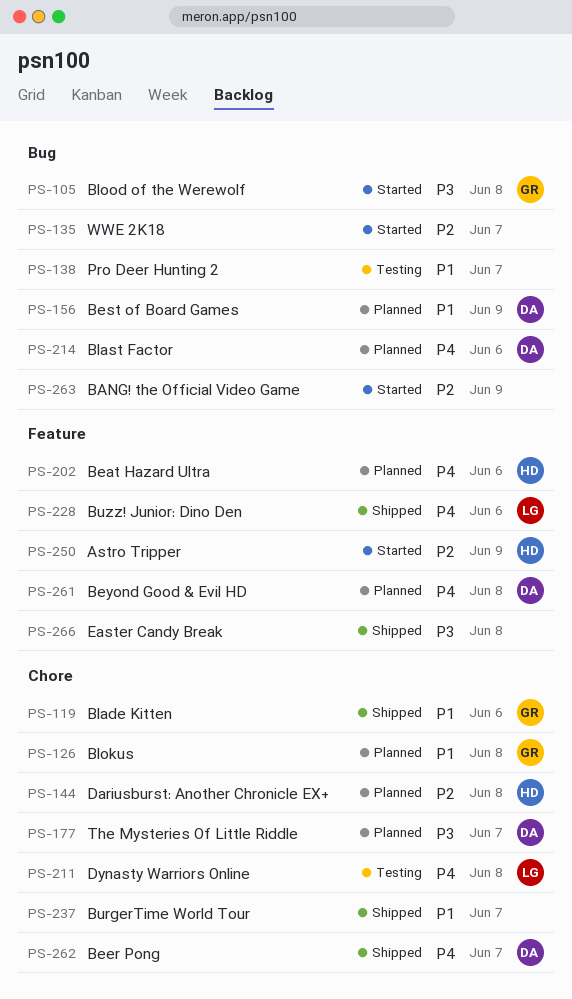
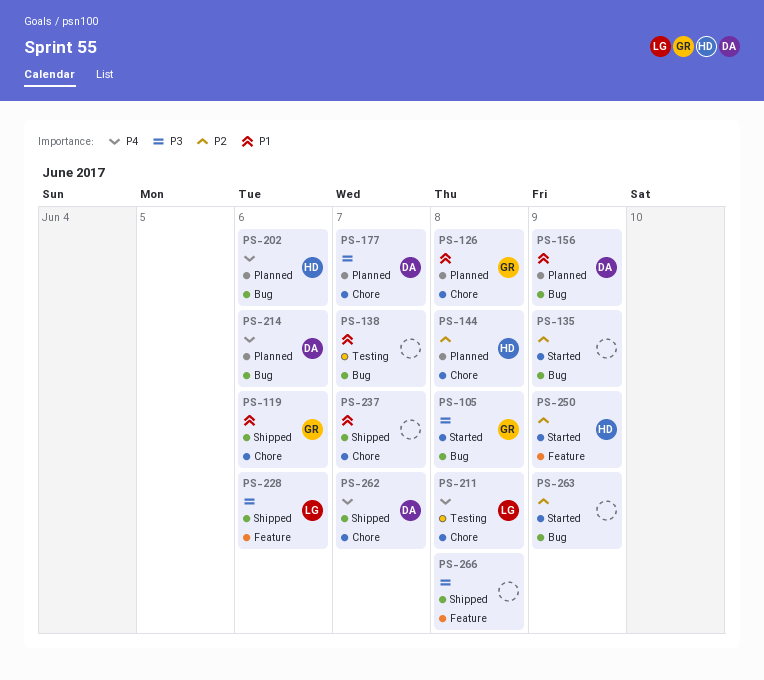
PS-135, due: Jun 7 -> Jun 9
PS-202, label: Feature -> Bug
PS-228, priority: P4 -> P3
PS-261: present -> none

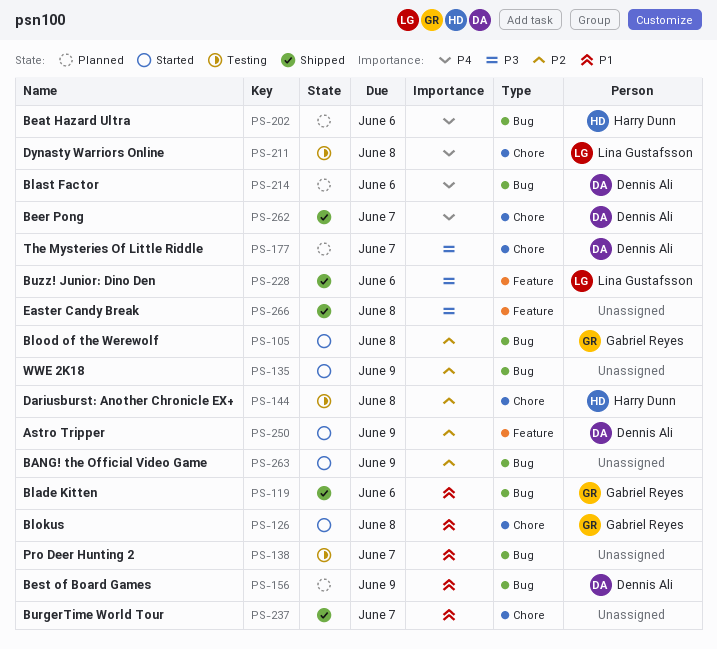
PS-105, priority: P3 -> P2
PS-119, label: Chore -> Bug
PS-126, status: Planned -> Started
PS-144, status: Planned -> Testing
PS-250, owner: Harry Dunn -> Dennis Ali

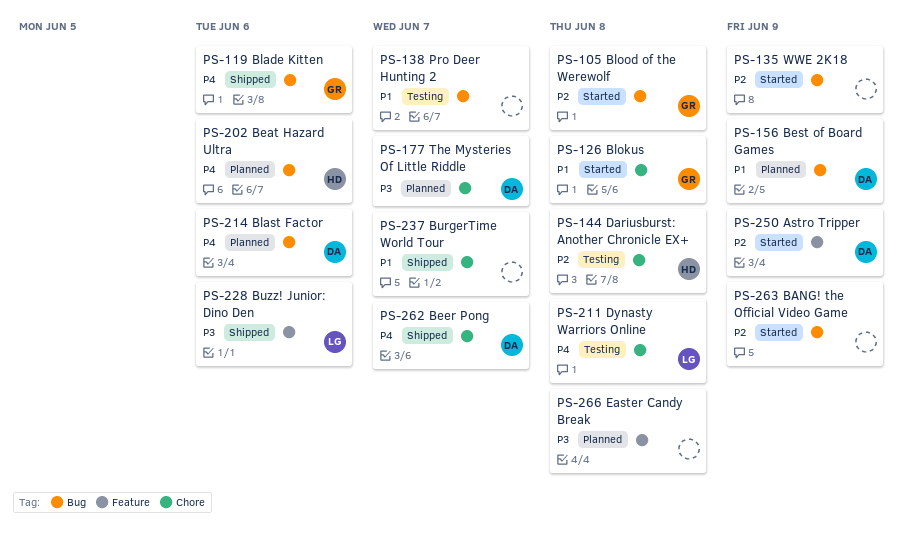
PS-119, priority: P1 -> P4
PS-266, status: Shipped -> Planned

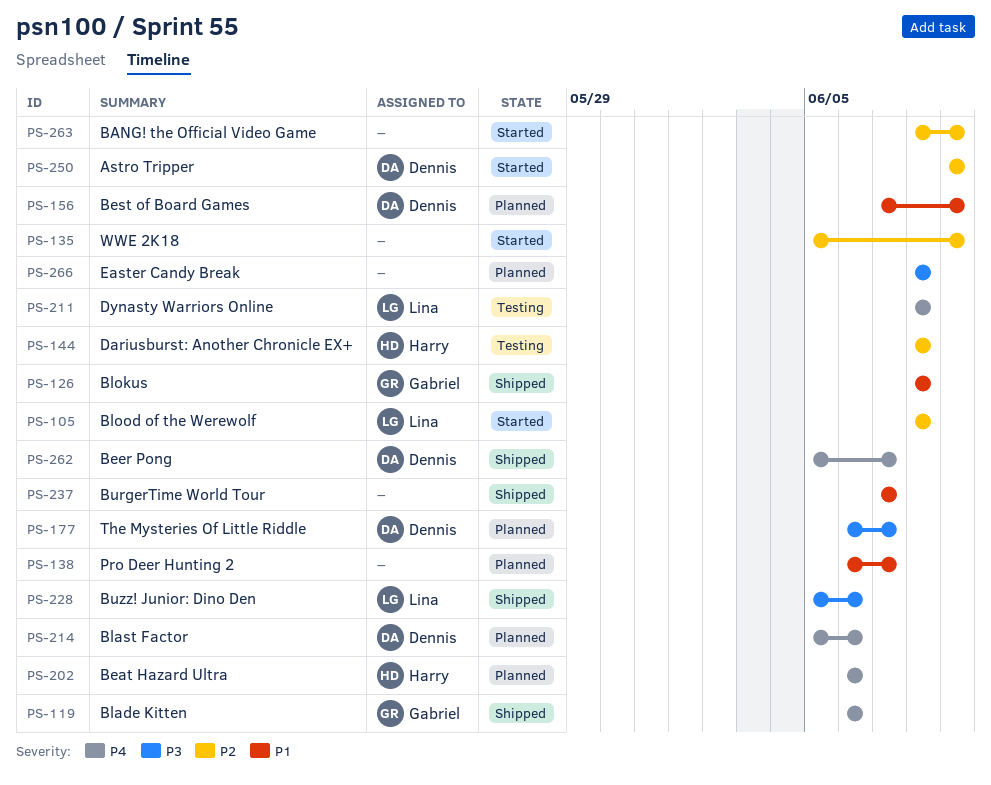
PS-105, owner: Gabriel -> Lina
PS-126, status: Started -> Shipped
PS-138, status: Testing -> Planned

